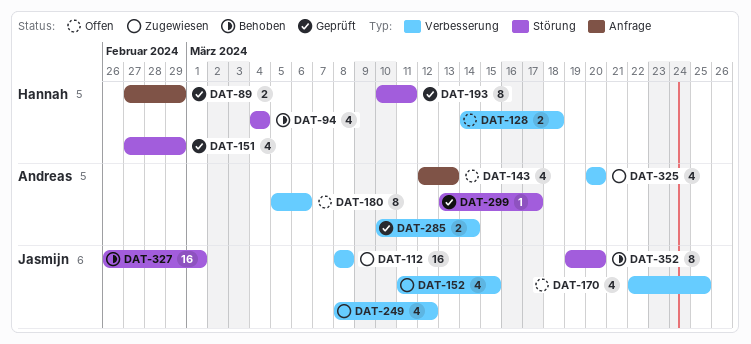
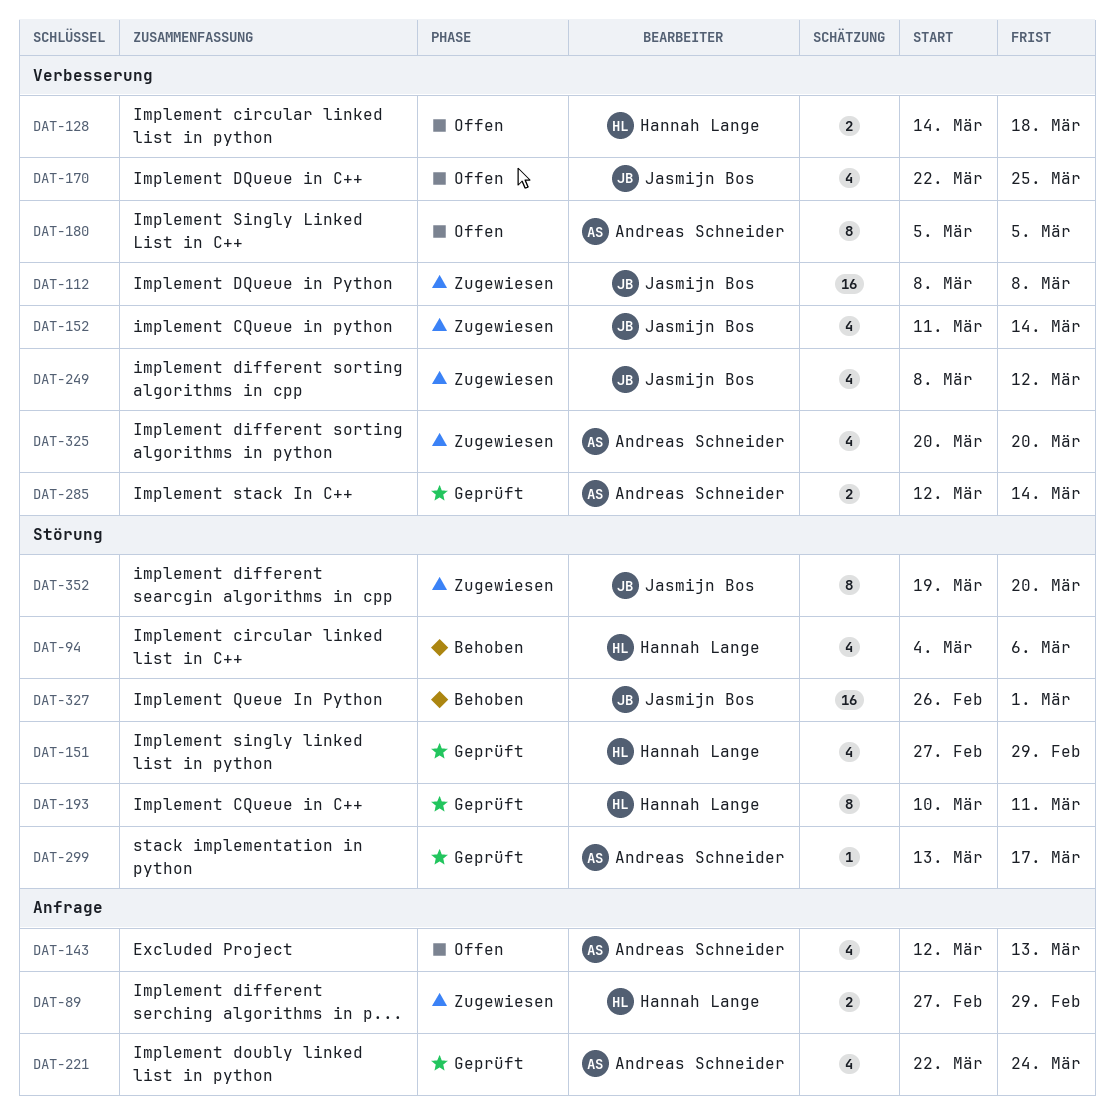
DAT-89, status: Geprüft -> Zugewiesen
DAT-94, due: Mar 4 -> Mar 6
DAT-152, due: Mar 15 -> Mar 14
DAT-180, due: Mar 6 -> Mar 5
DAT-221: none -> present
DAT-285, start: Mar 10 -> Mar 12
DAT-352, status: Behoben -> Zugewiesen

